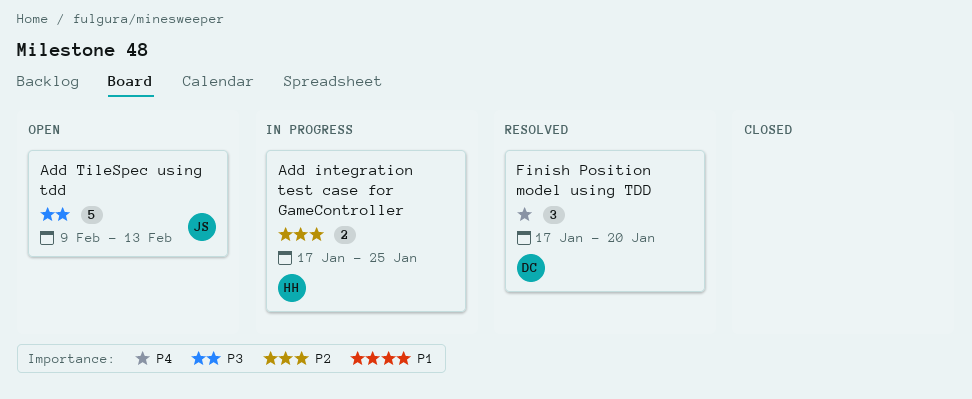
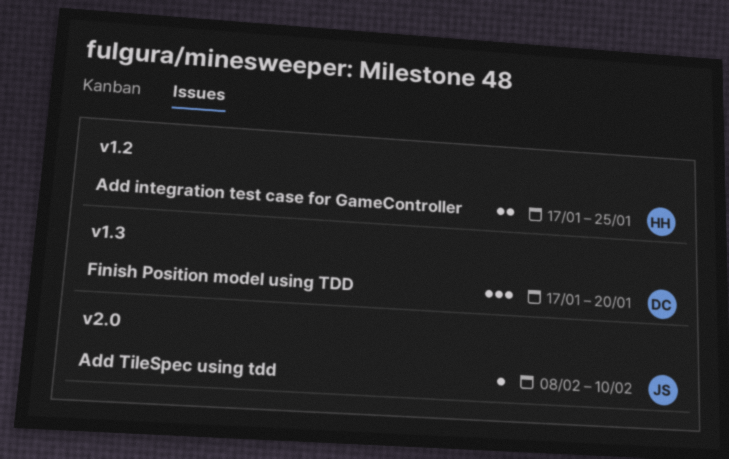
Add TileSpec using tdd, estimate: 5 -> 1
Add TileSpec using tdd, start: Feb 9 -> Feb 8
Add TileSpec using tdd, due: Feb 13 -> Feb 10

